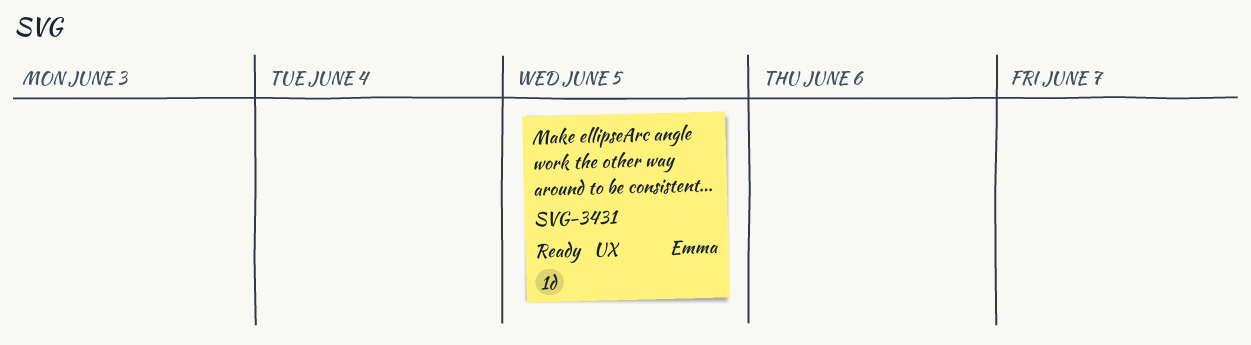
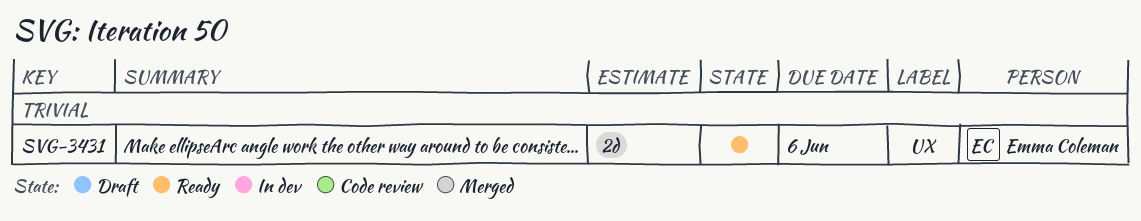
SVG-3431, estimate: 1d -> 2d
SVG-3431, due: Jun 5 -> Jun 6

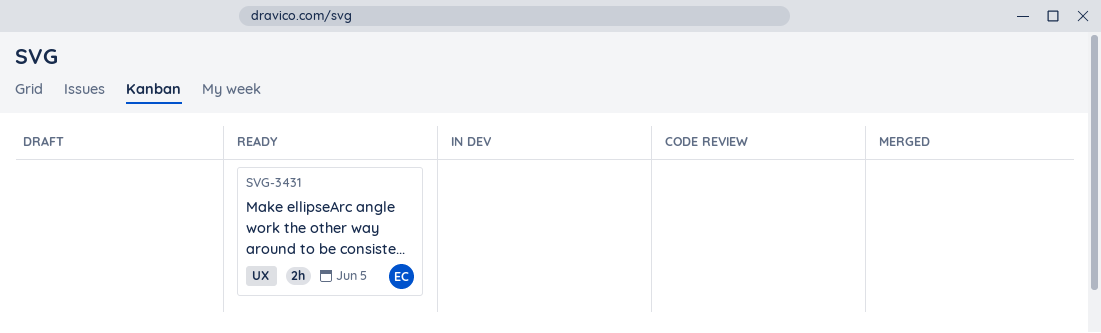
SVG-3431, estimate: 2d -> 2h
SVG-3431, due: Jun 6 -> Jun 5

